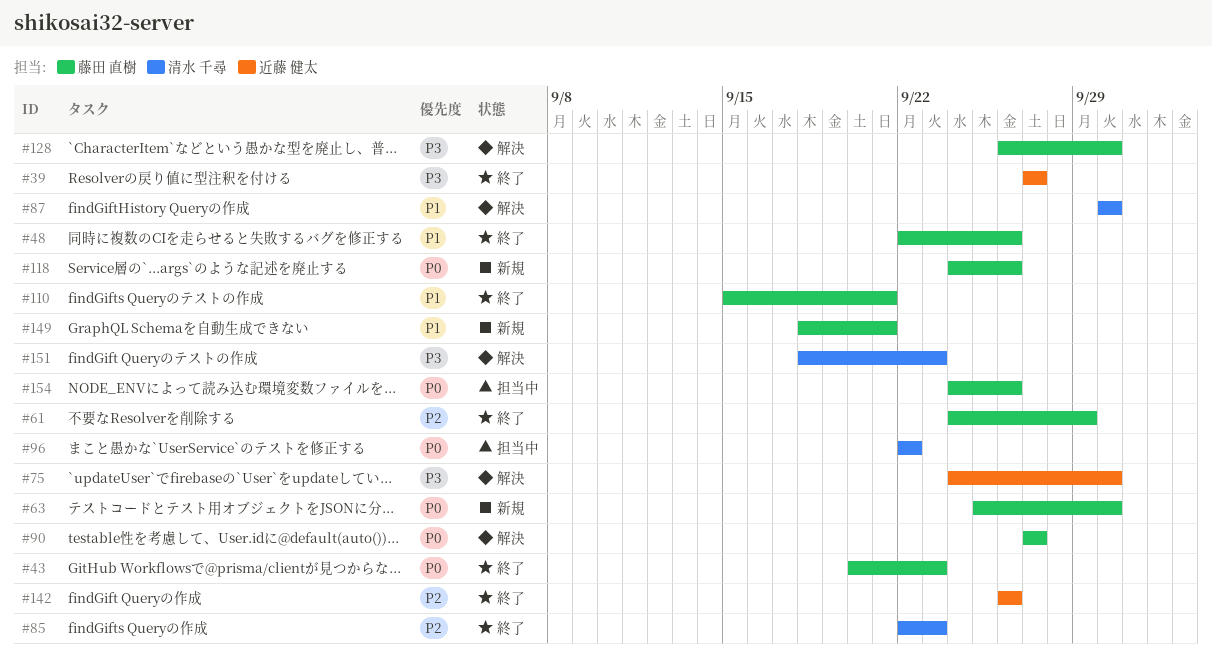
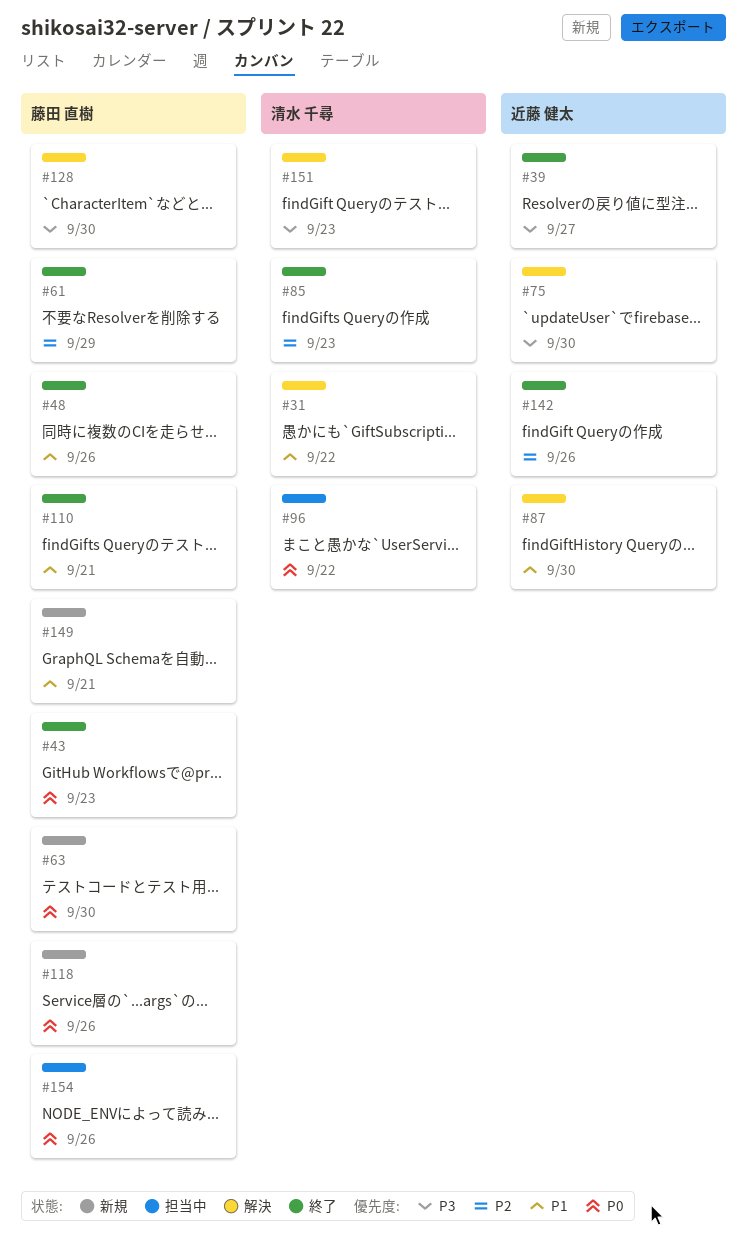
#31: none -> present
#87, owner: 清水 千尋 -> 近藤 健太
#90: present -> none

